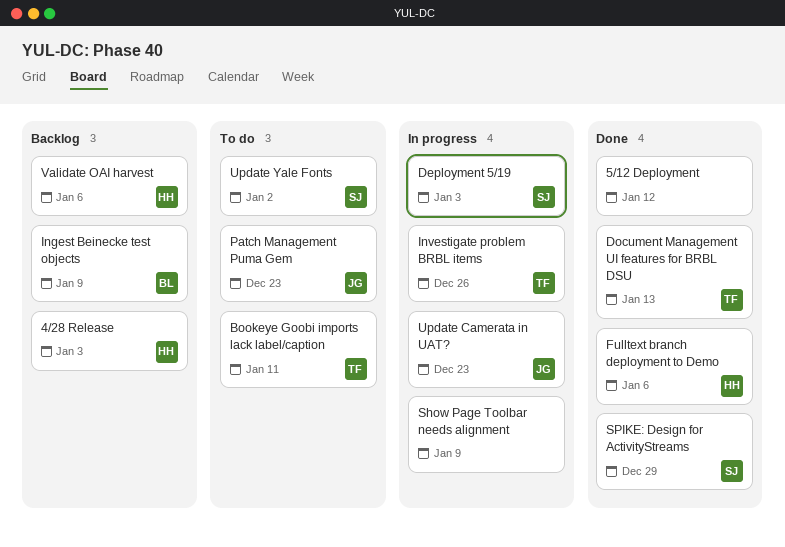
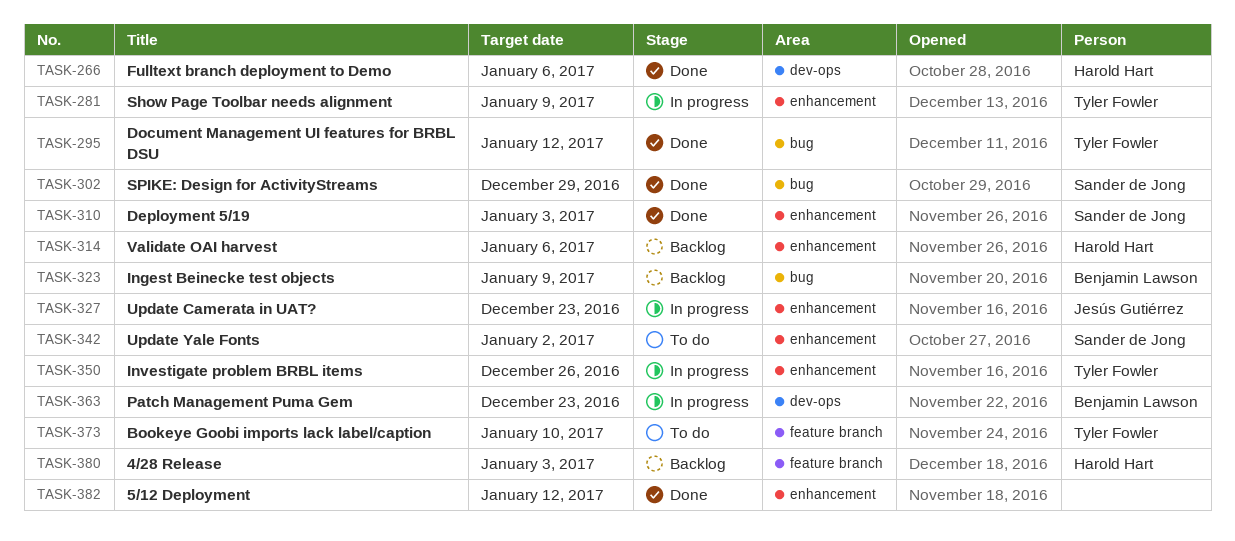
Bookeye Goobi imports lack label/caption, due: Jan 11 -> Jan 10
Deployment 5/19, status: In progress -> Done
Document Management UI features for BRBL DSU, due: Jan 13 -> Jan 12
Patch Management Puma Gem, status: To do -> In progress
Patch Management Puma Gem, owner: Jesús Gutiérrez -> Benjamin Lawson
Show Page Toolbar needs alignment, owner: none -> Tyler Fowler

